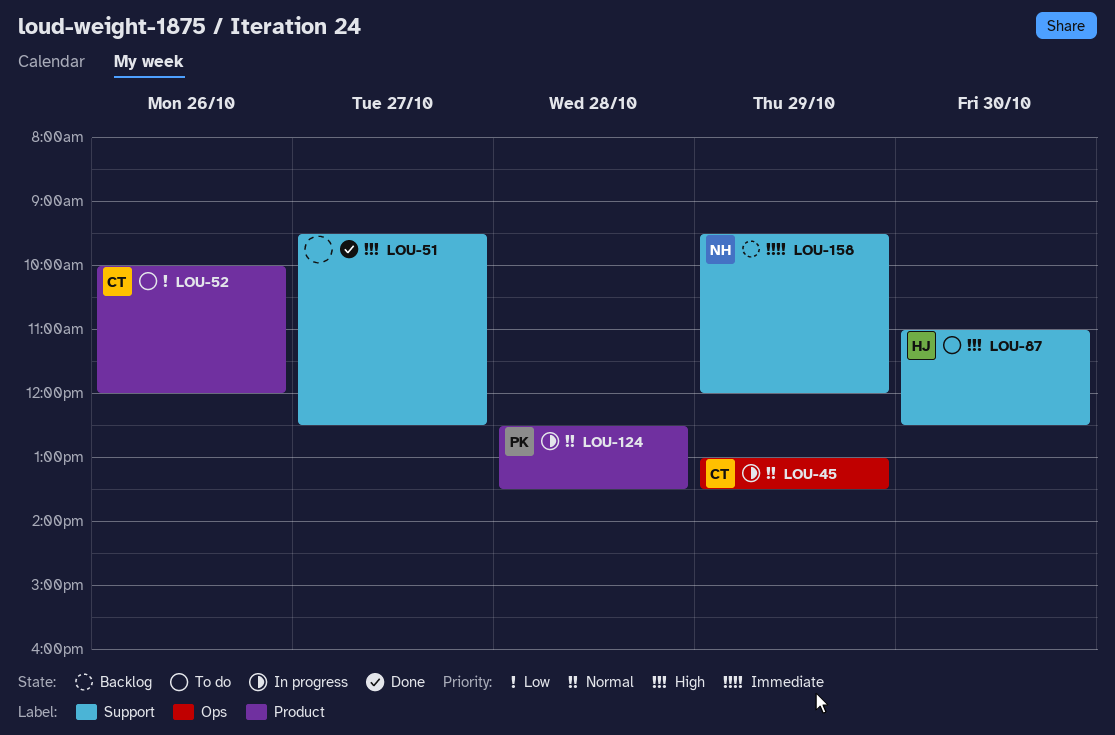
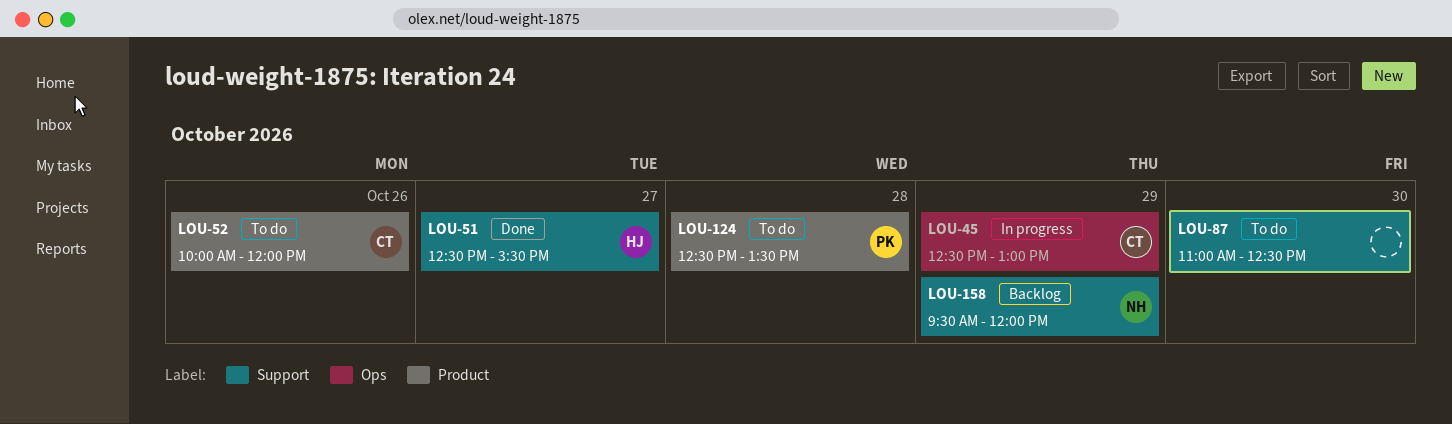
LOU-45, begins: 13:00 -> 12:30
LOU-45, ends: 13:30 -> 13:00
LOU-51, owner: none -> HJ
LOU-51, begins: 09:30 -> 12:30
LOU-51, ends: 12:30 -> 15:30
LOU-87, owner: HJ -> none
LOU-124, status: In progress -> To do

